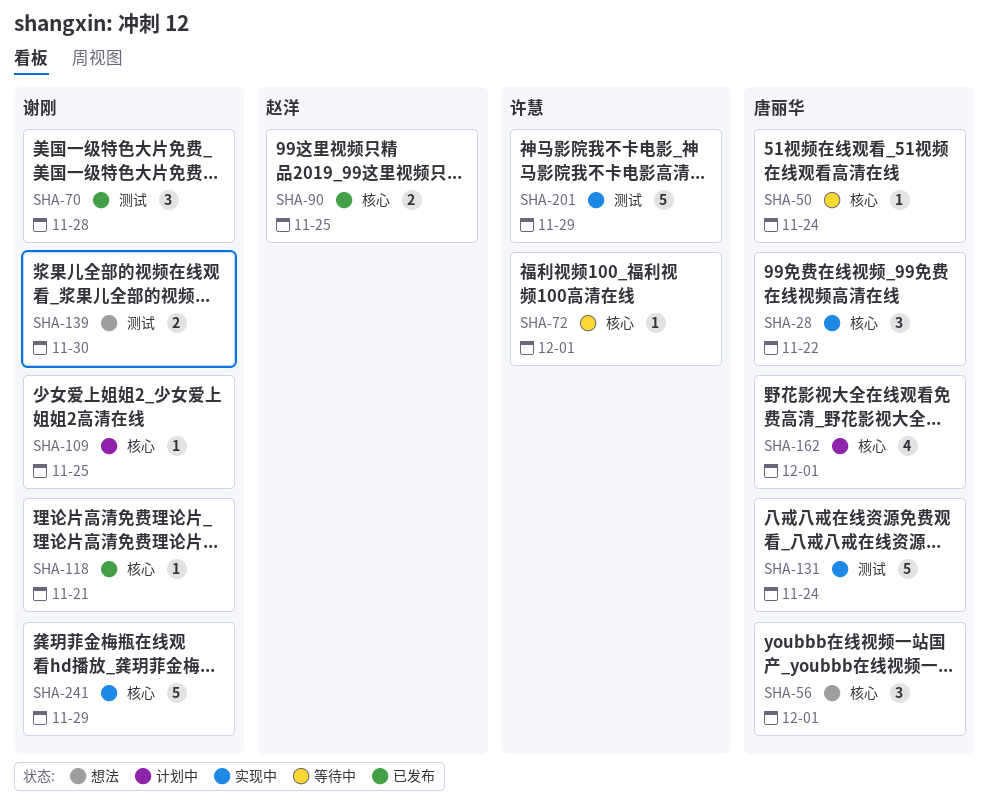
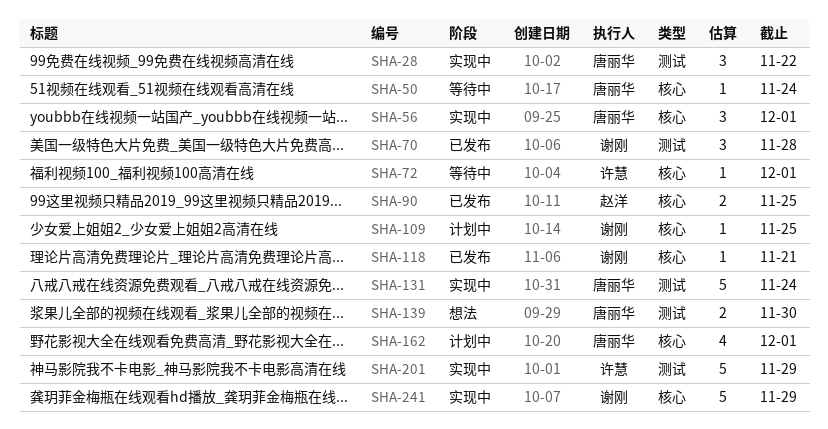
SHA-28, label: 核心 -> 测试
SHA-56, status: 想法 -> 实现中
SHA-139, owner: 谢刚 -> 唐丽华

